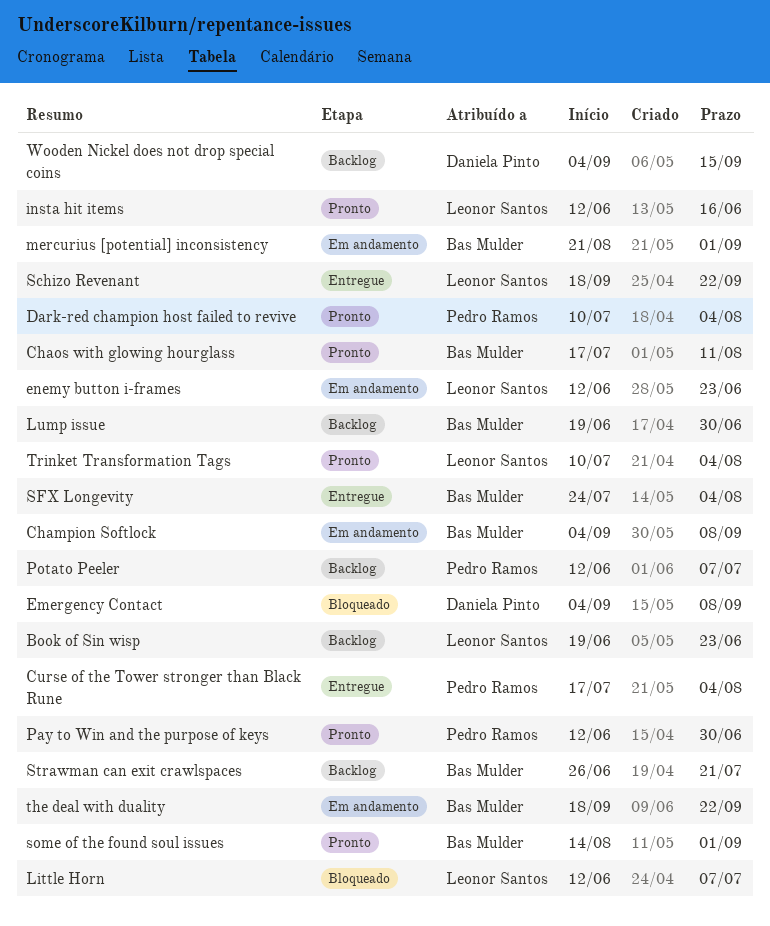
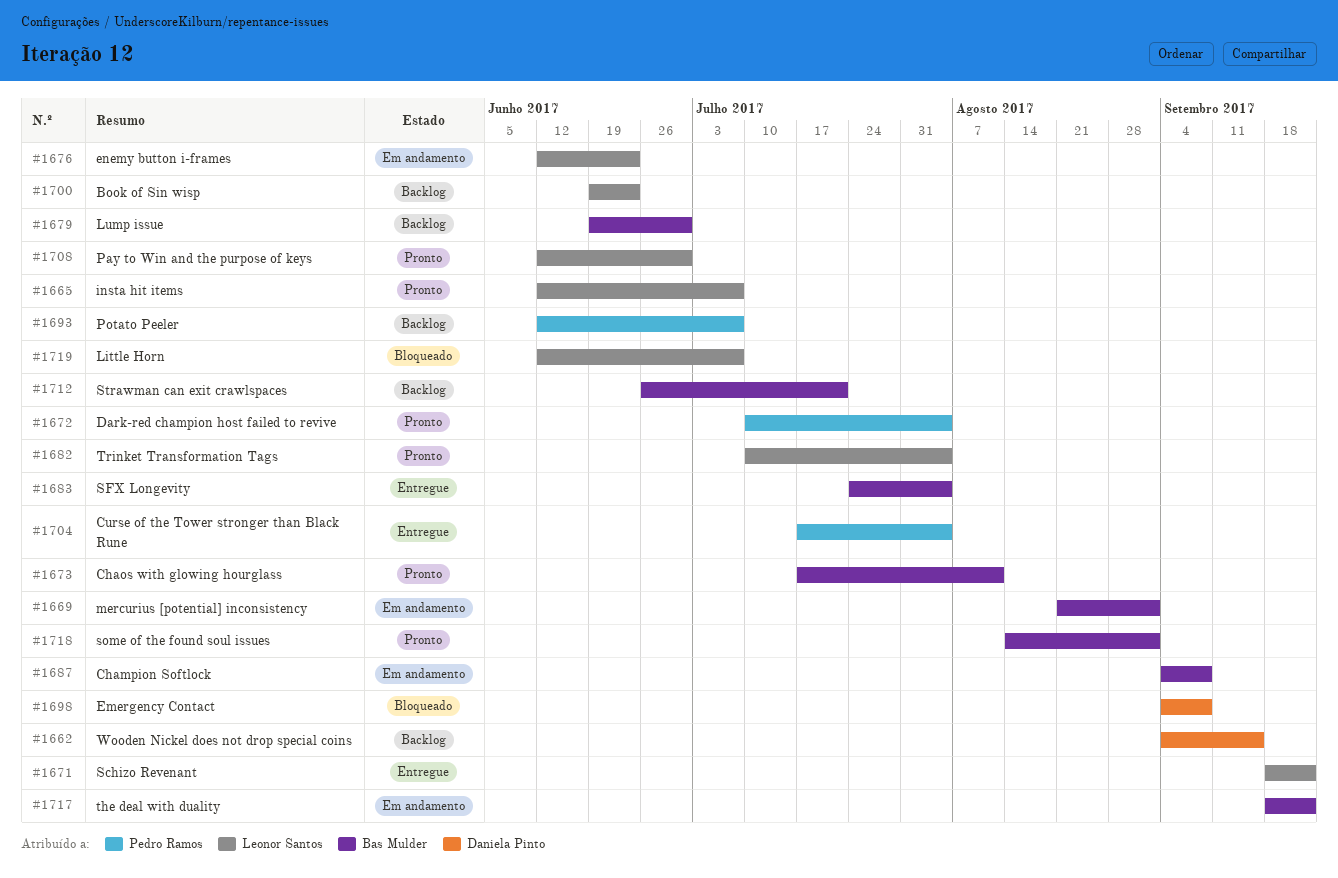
insta hit items, due: Jun 16 -> Jul 7
Pay to Win and the purpose of keys, owner: Pedro Ramos -> Leonor Santos

